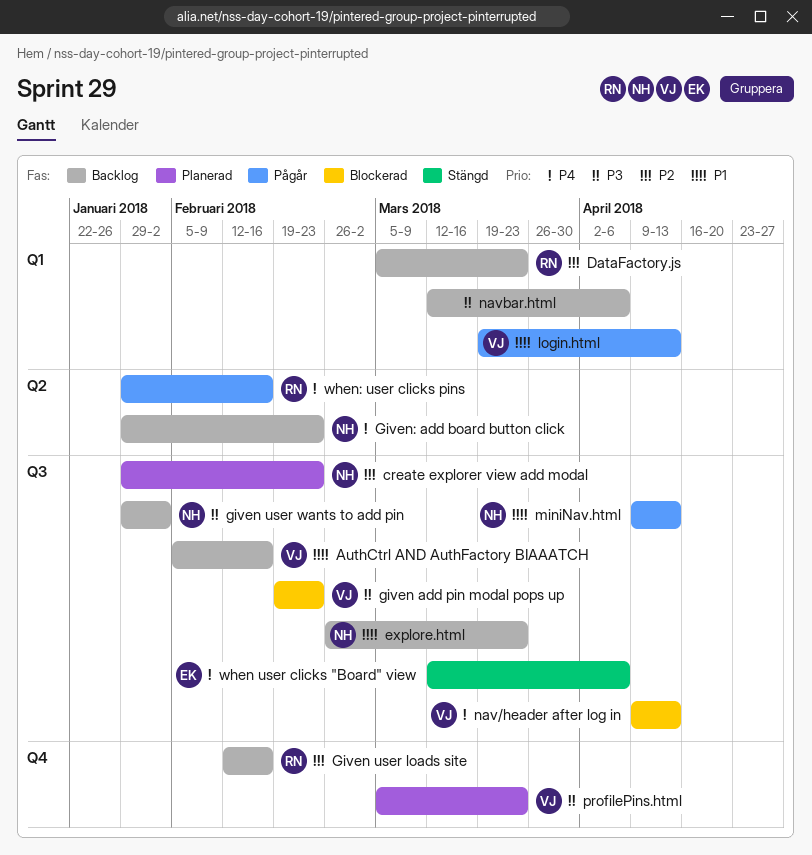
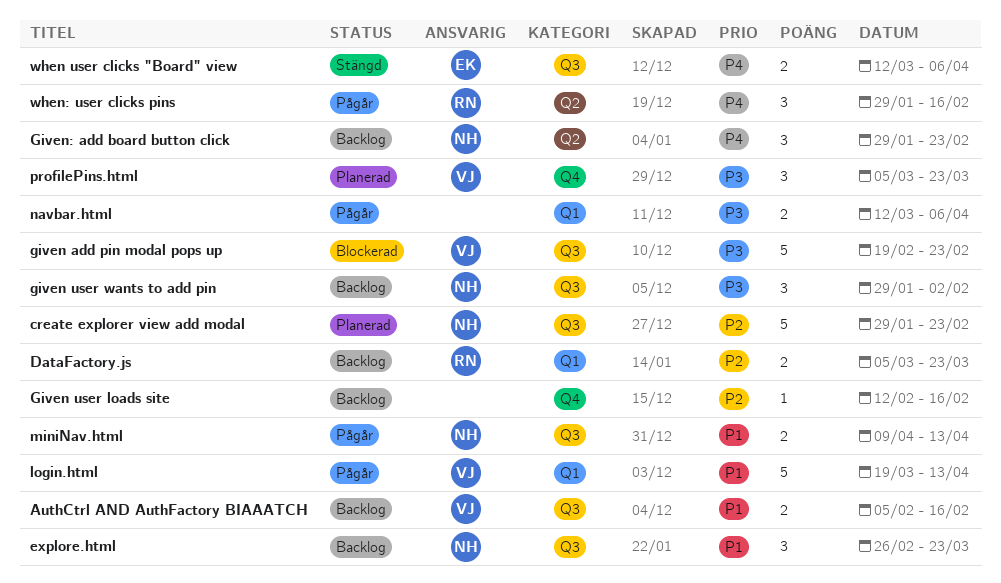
Given user loads site, owner: RN -> none
nav/header after log in: present -> none
navbar.html, status: Backlog -> Pågår

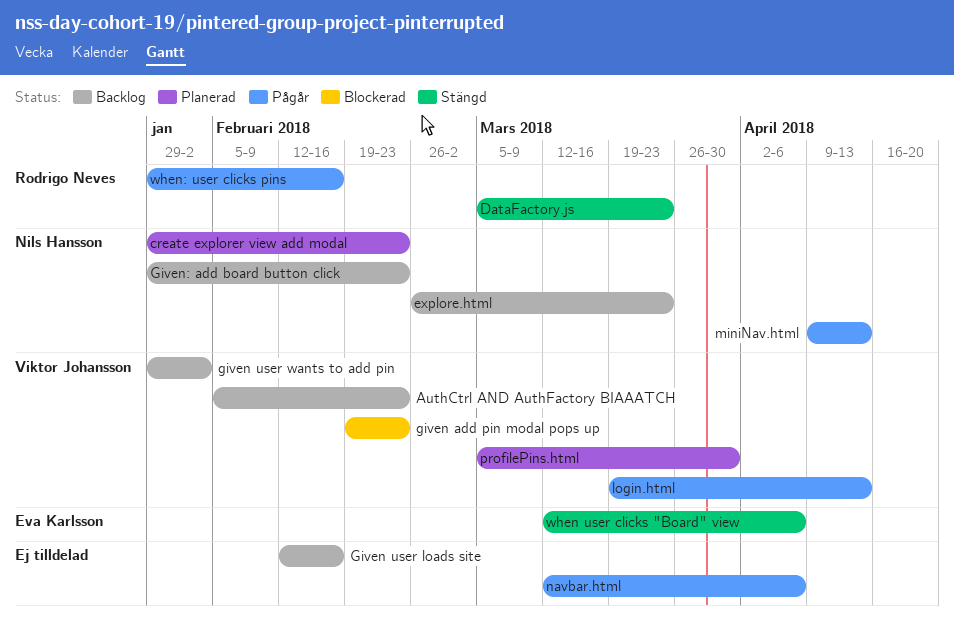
AuthCtrl AND AuthFactory BIAAATCH, due: Feb 16 -> Feb 23
DataFactory.js, status: Backlog -> Stängd
given user wants to add pin, owner: Nils Hansson -> Viktor Johansson
profilePins.html, due: Mar 23 -> Mar 30

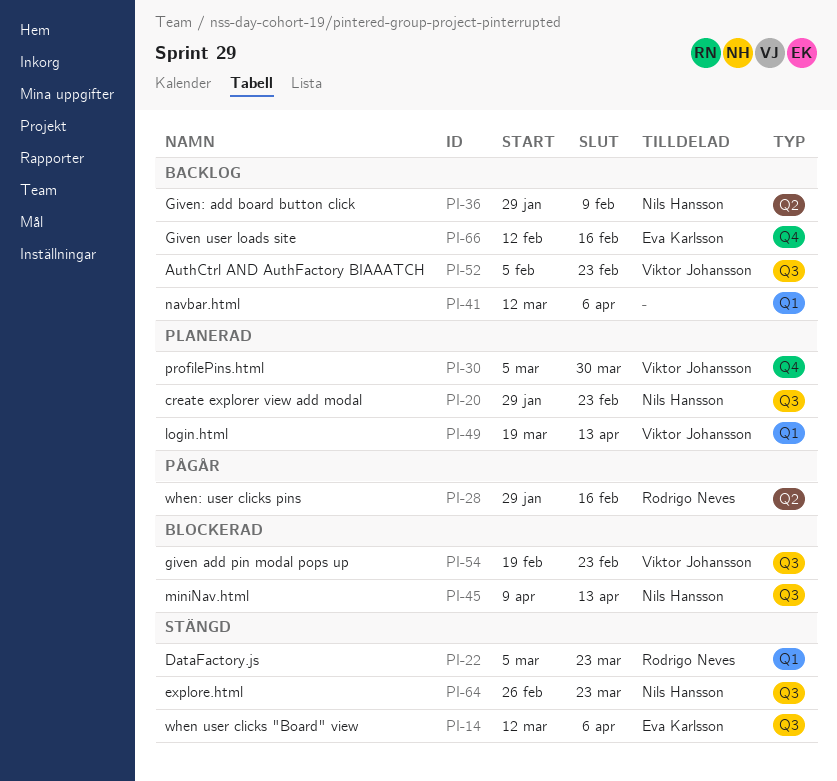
explore.html, status: Backlog -> Stängd
Given user loads site, owner: none -> Eva Karlsson
given user wants to add pin: present -> none
Given: add board button click, due: Feb 23 -> Feb 9
login.html, status: Pågår -> Planerad
miniNav.html, status: Pågår -> Blockerad
navbar.html, status: Pågår -> Backlog

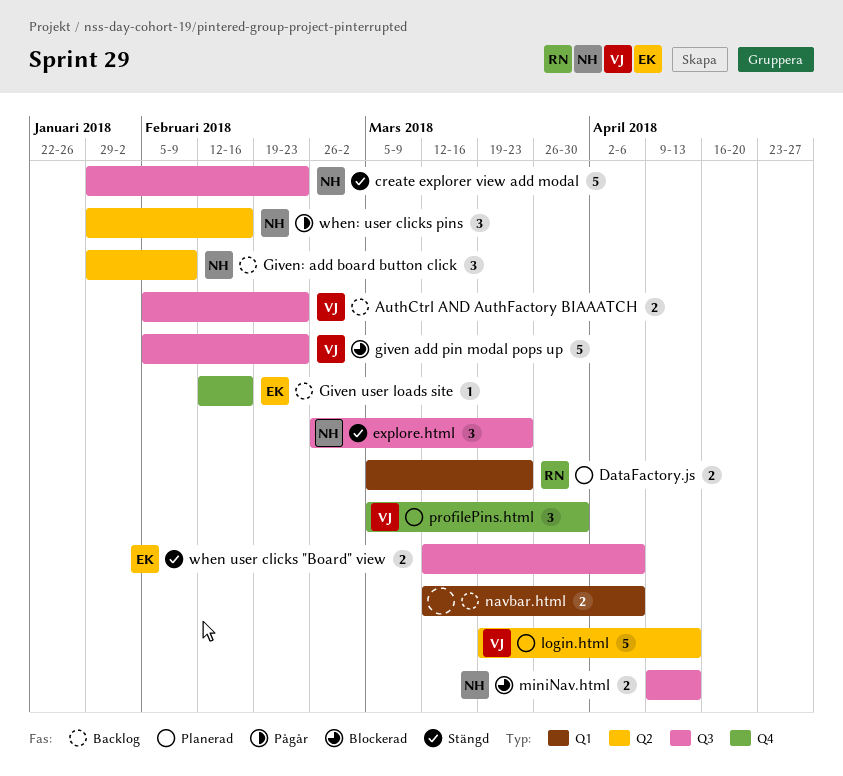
create explorer view add modal, status: Planerad -> Stängd
DataFactory.js, status: Stängd -> Planerad
given add pin modal pops up, start: Feb 19 -> Feb 5
login.html, label: Q1 -> Q2
when: user clicks pins, owner: Rodrigo Neves -> Nils Hansson

